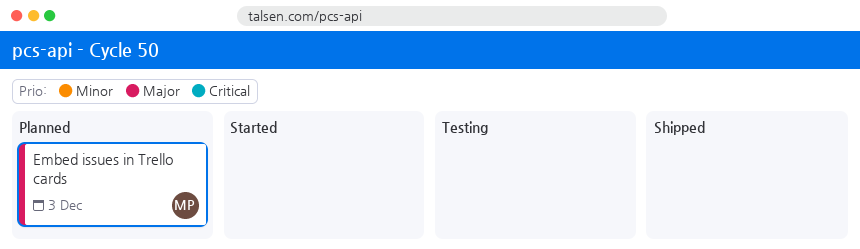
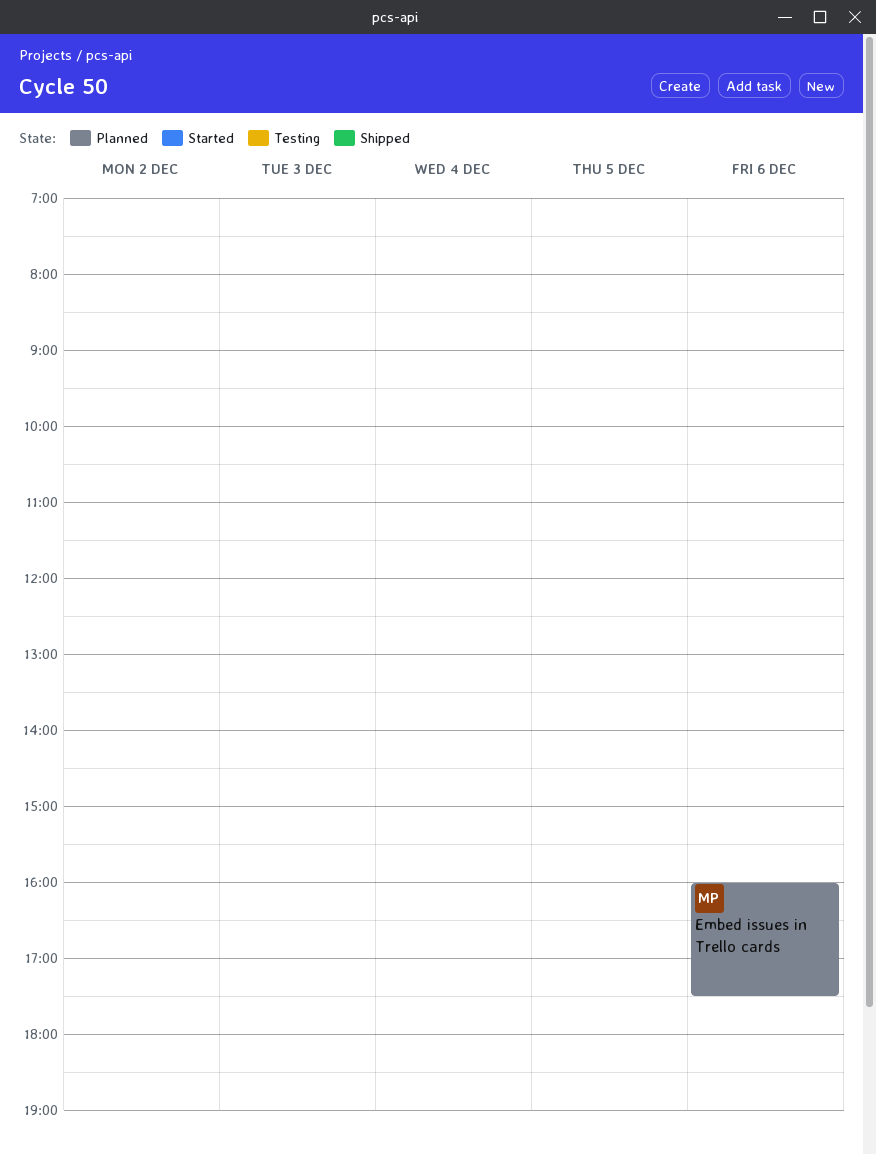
Embed issues in Trello cards, day: Dec 3 -> Dec 6

